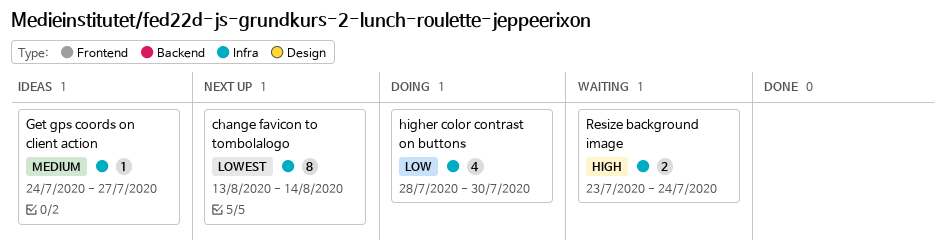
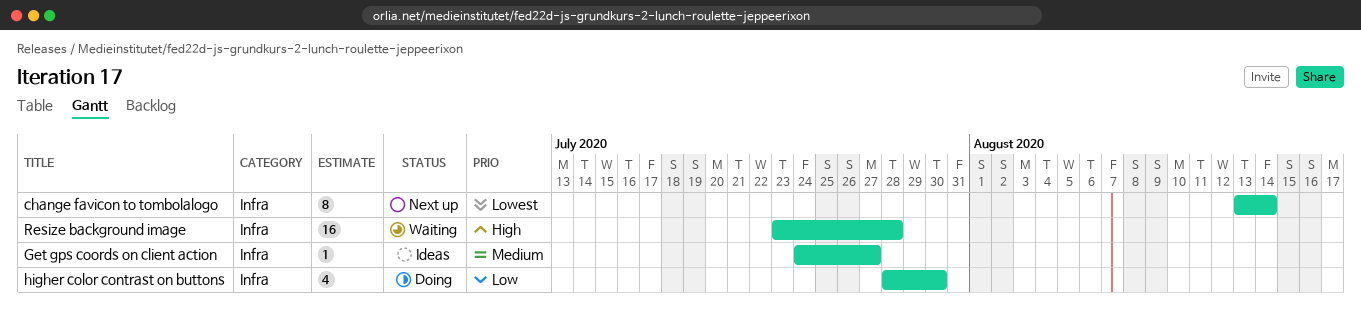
Resize background image, estimate: 2 -> 16
Resize background image, due: Jul 24 -> Jul 28

